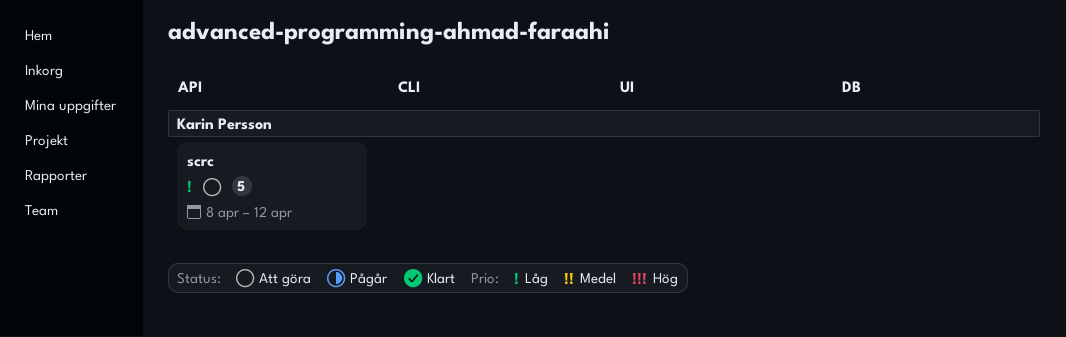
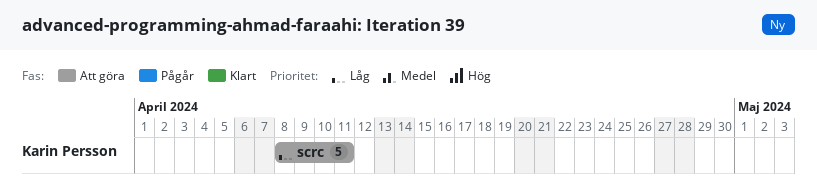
scrc, due: Apr 12 -> Apr 11

